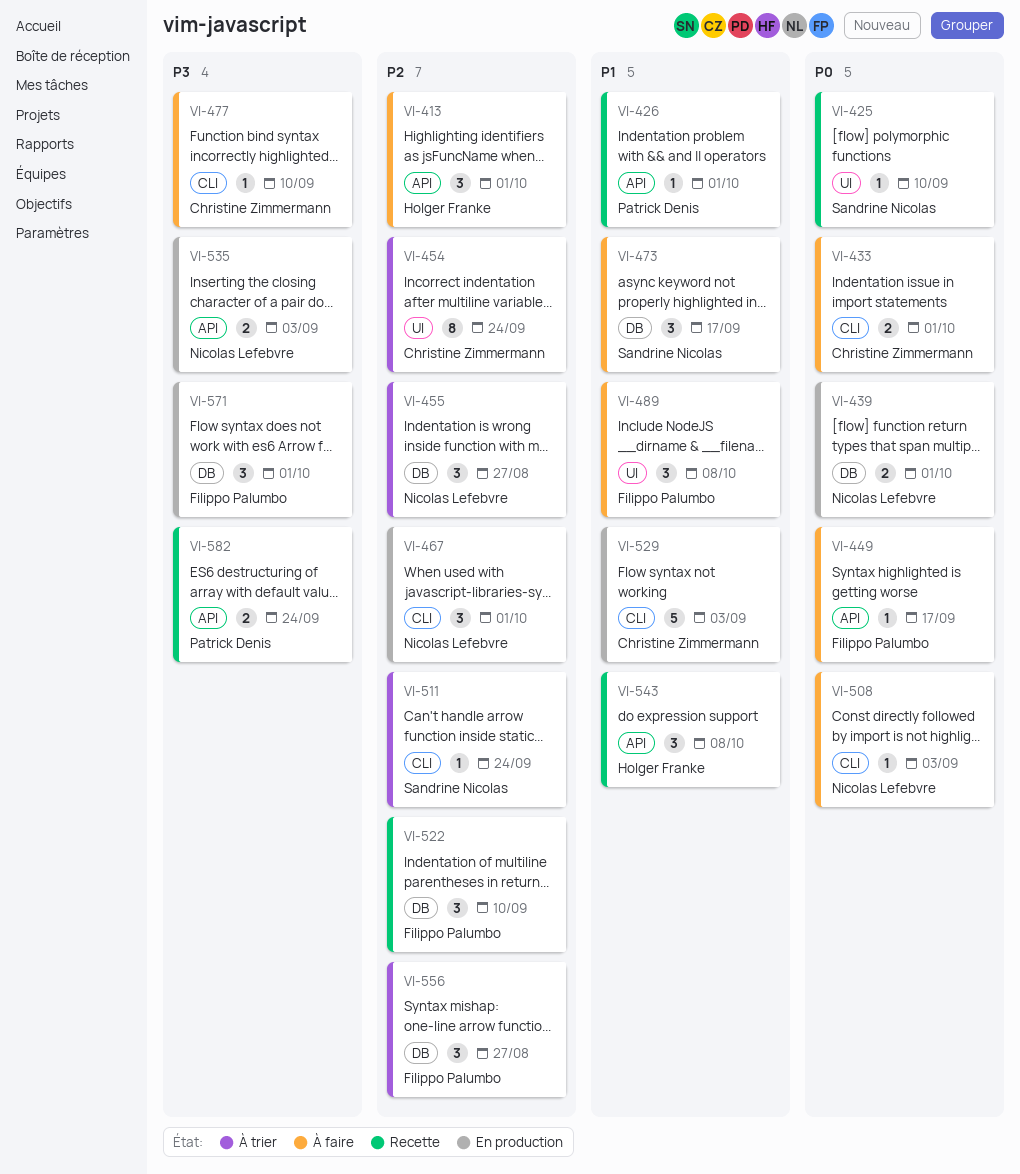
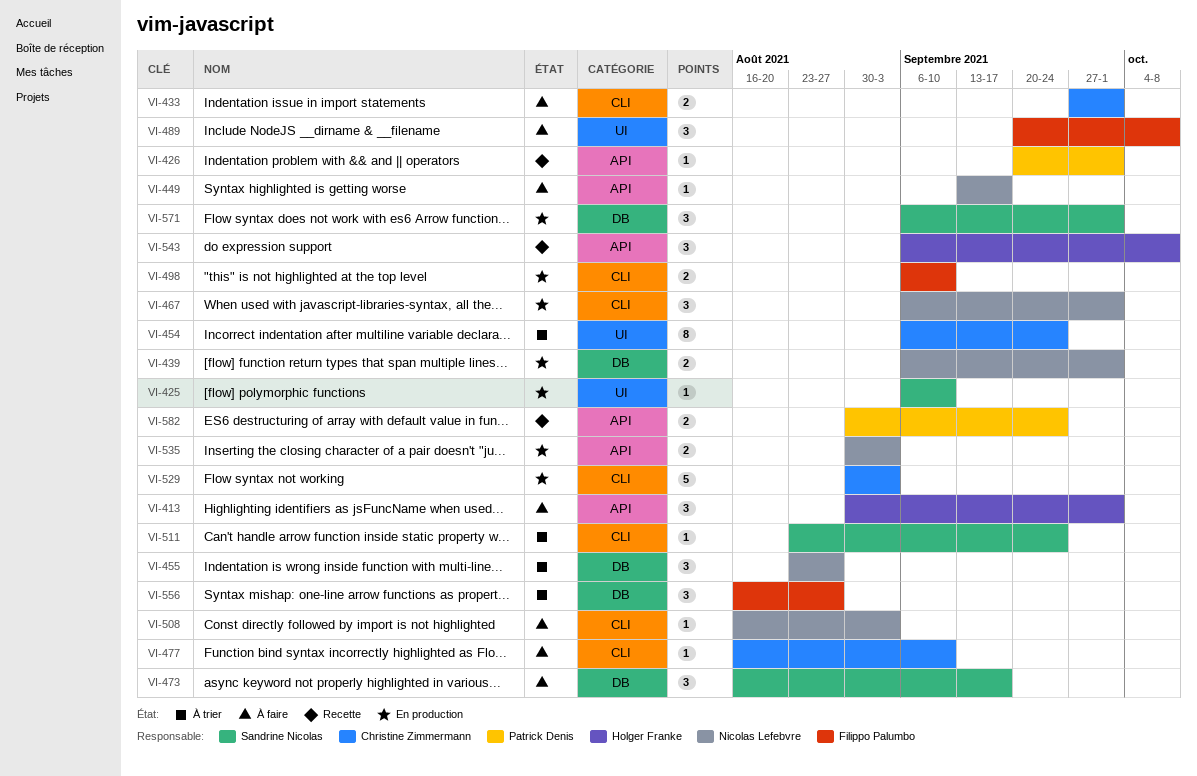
VI-425, status: Recette -> En production
VI-449, owner: Filippo Palumbo -> Nicolas Lefebvre
VI-498: none -> present
VI-522: present -> none
VI-571, owner: Filippo Palumbo -> Sandrine Nicolas

